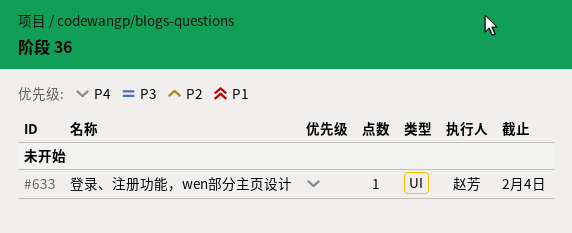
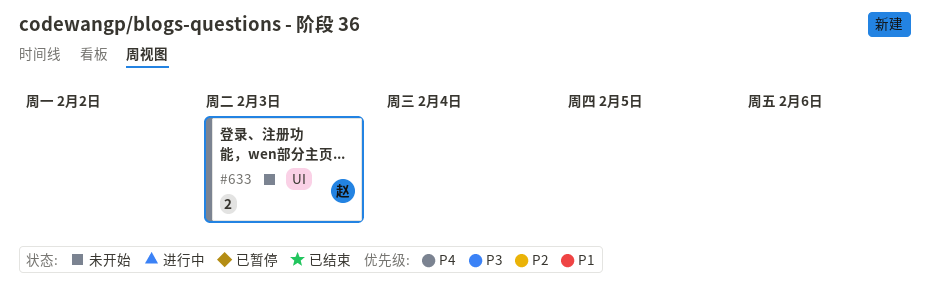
#633, estimate: 1 -> 2
#633, due: Feb 4 -> Feb 3

